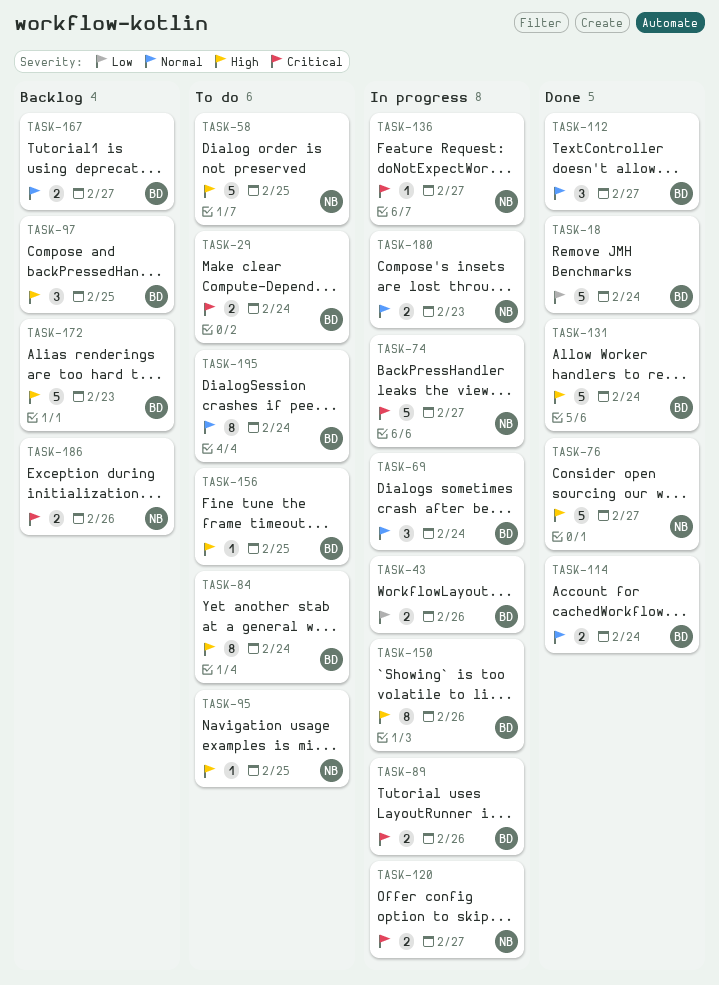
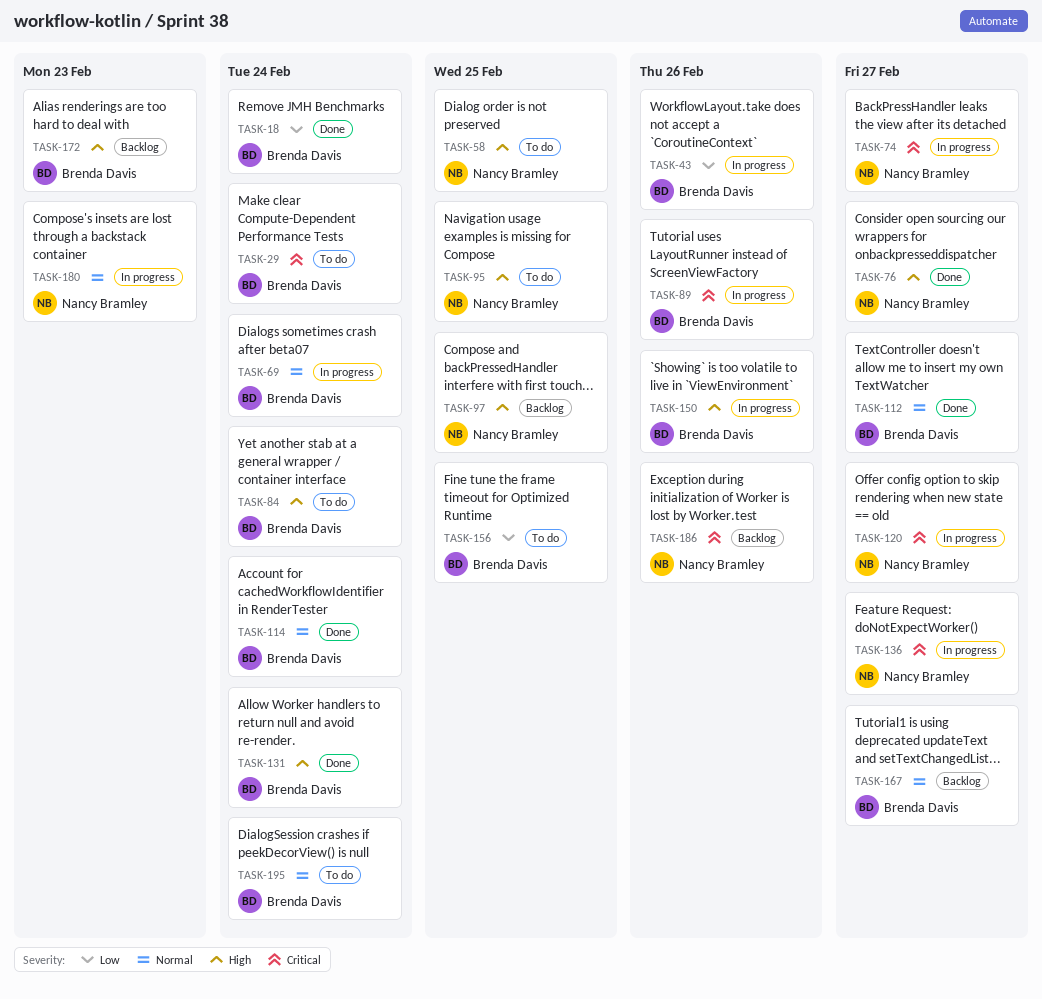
TASK-97, owner: Brenda Davis -> Nancy Bramley
TASK-156, priority: High -> Low

